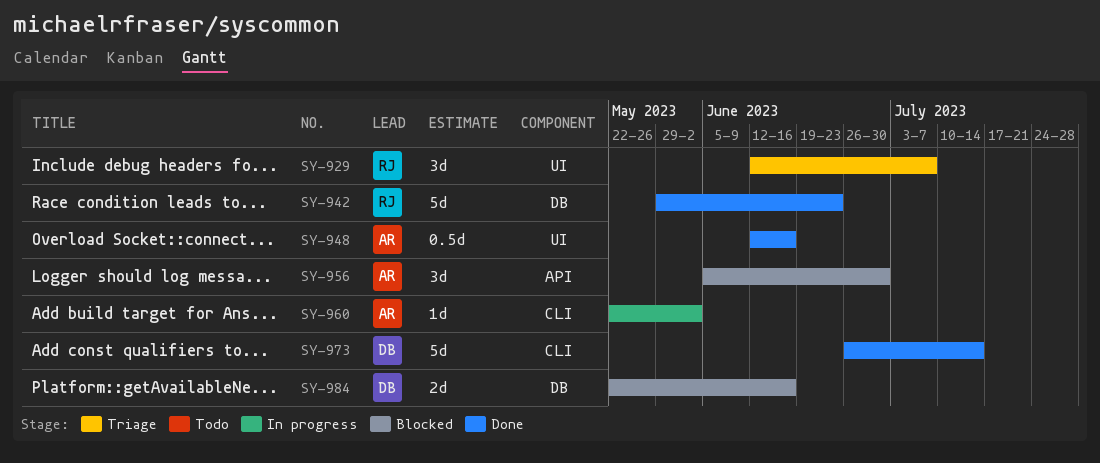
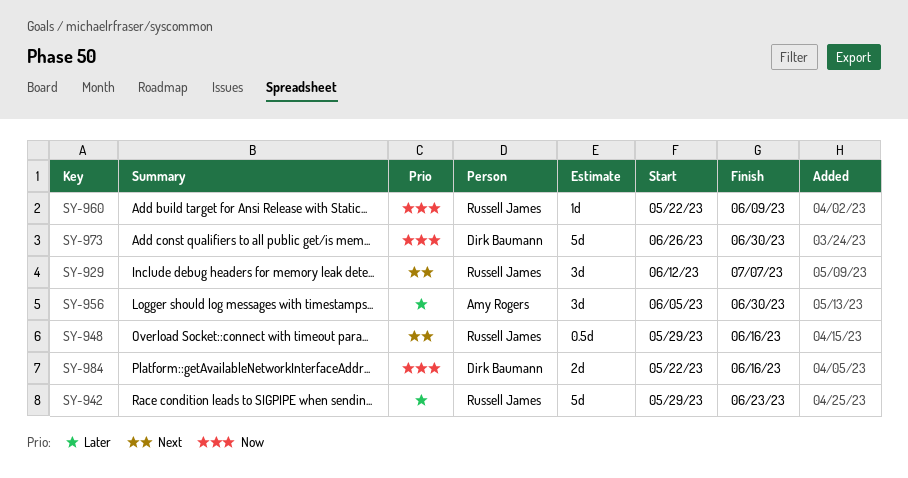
SY-948, owner: Amy Rogers -> Russell James
SY-948, start: Jun 12 -> May 29
SY-960, owner: Amy Rogers -> Russell James
SY-960, due: Jun 2 -> Jun 9
SY-973, due: Jul 14 -> Jun 30

